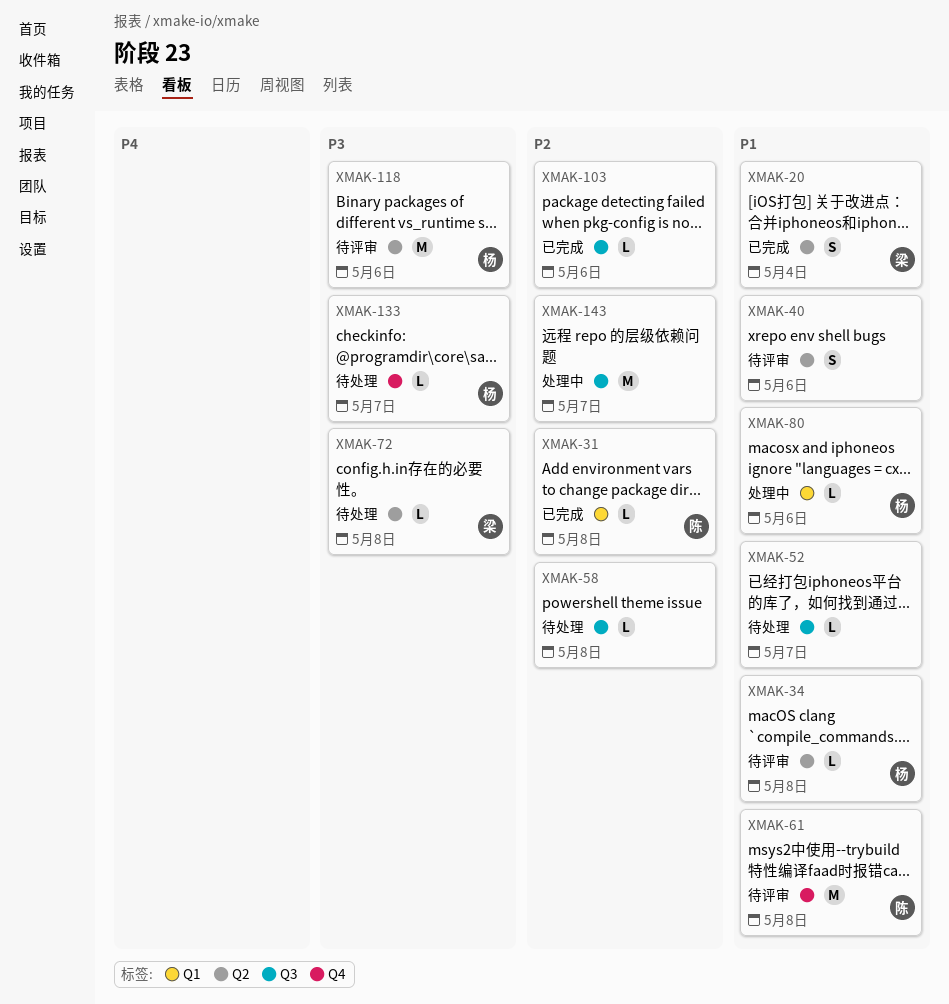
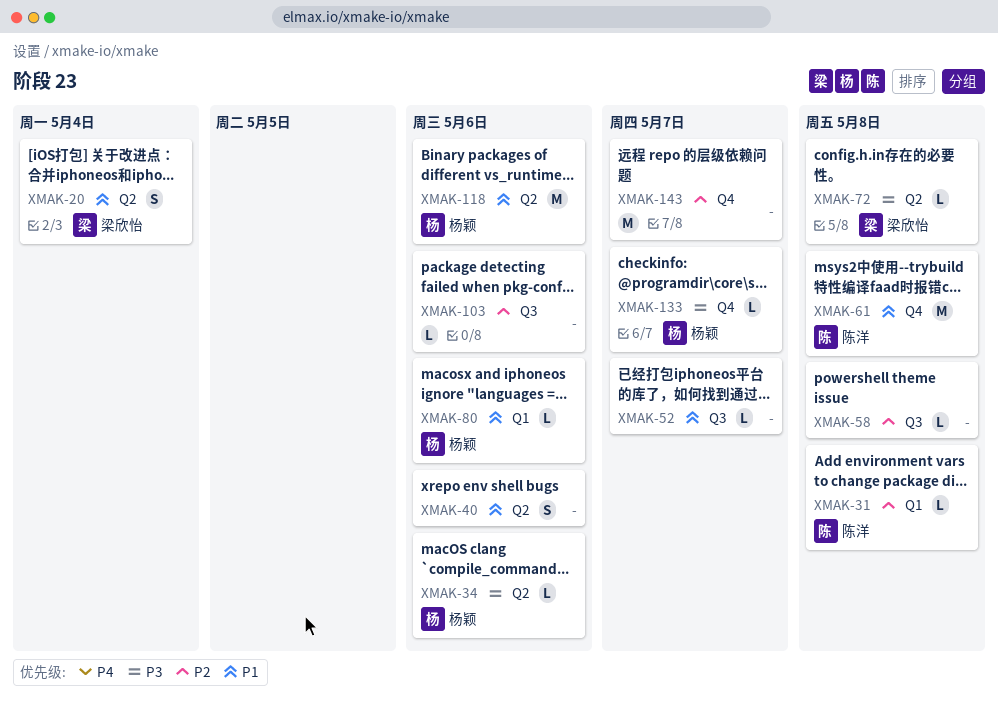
XMAK-34, priority: P1 -> P3
XMAK-34, due: May 8 -> May 6
XMAK-118, priority: P3 -> P1
XMAK-143, label: Q3 -> Q4

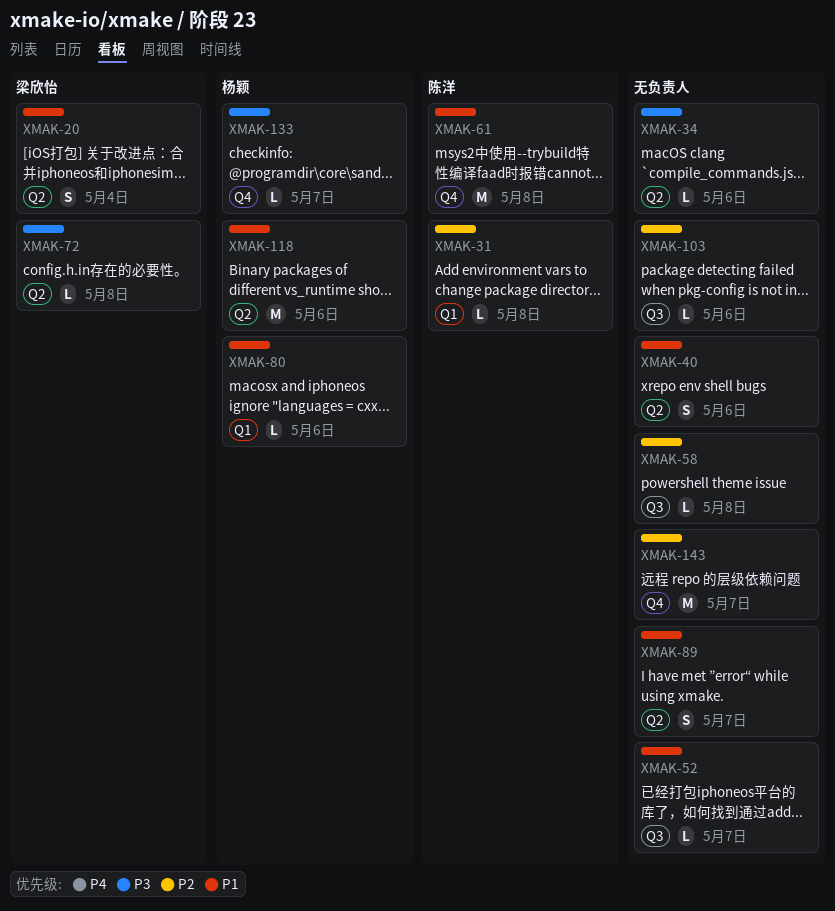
XMAK-34, owner: 杨颖 -> none
XMAK-89: none -> present

